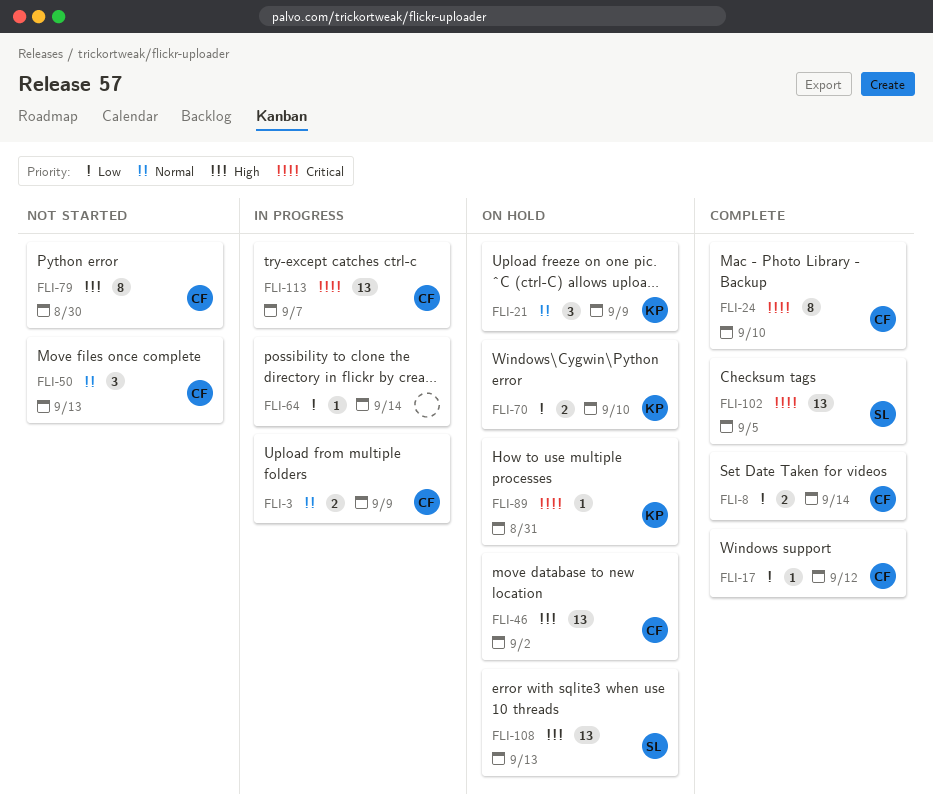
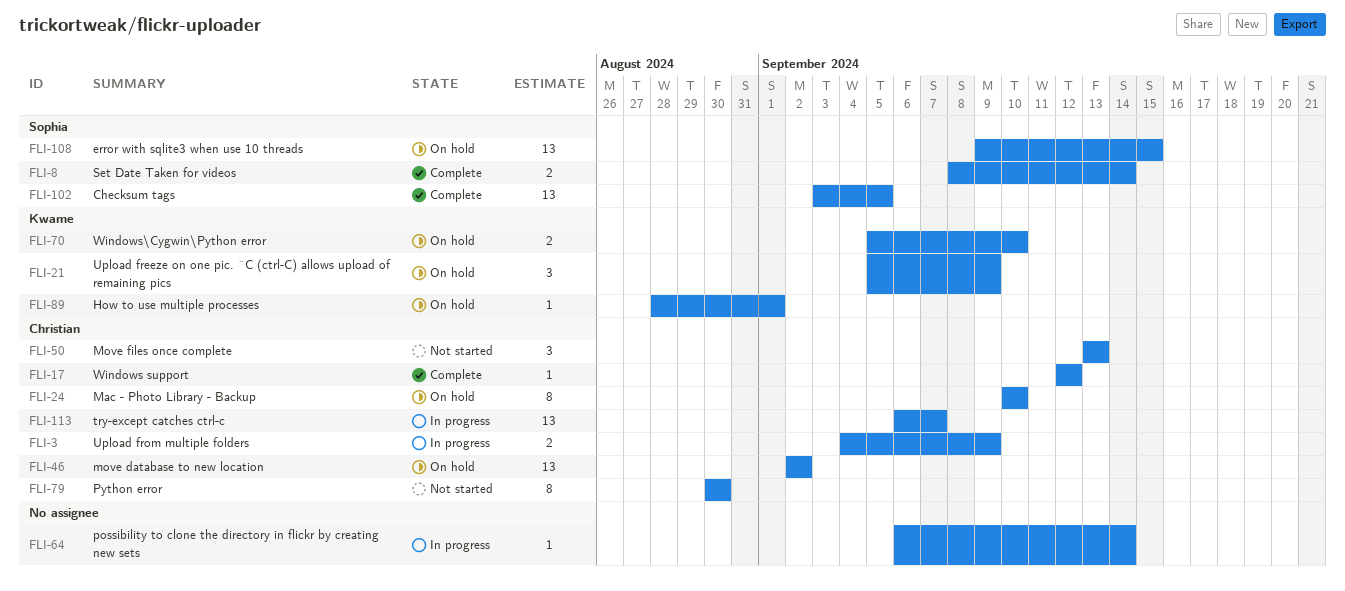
FLI-8, owner: Christian -> Sophia
FLI-24, status: Complete -> On hold
FLI-89, due: Aug 31 -> Sep 1
FLI-108, due: Sep 13 -> Sep 15

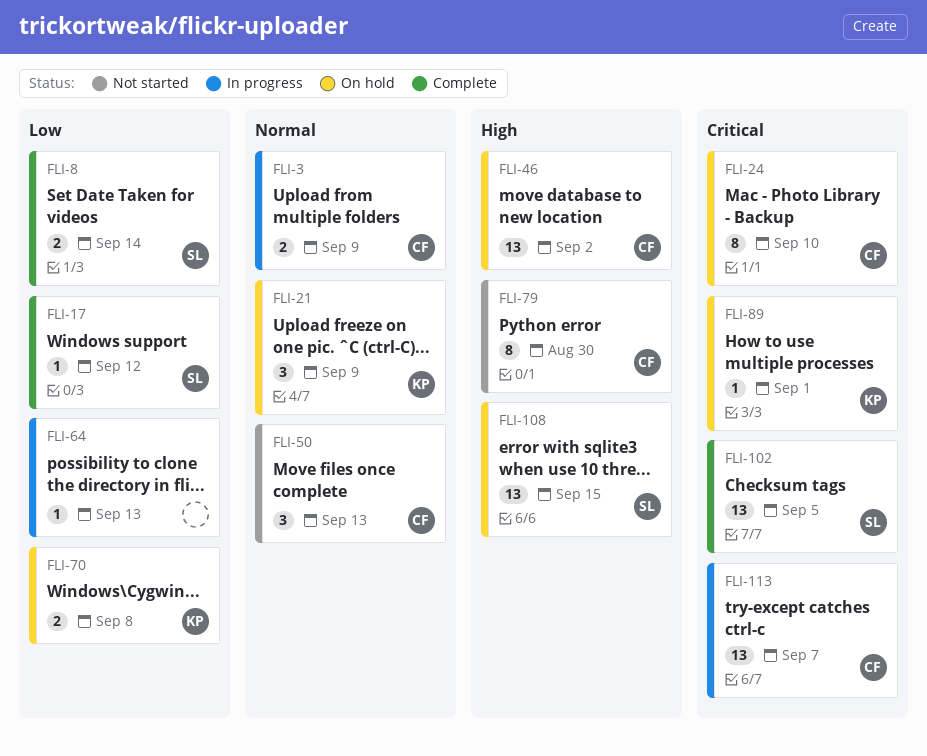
FLI-17, owner: Christian -> Sophia
FLI-64, due: Sep 14 -> Sep 13
FLI-70, due: Sep 10 -> Sep 8

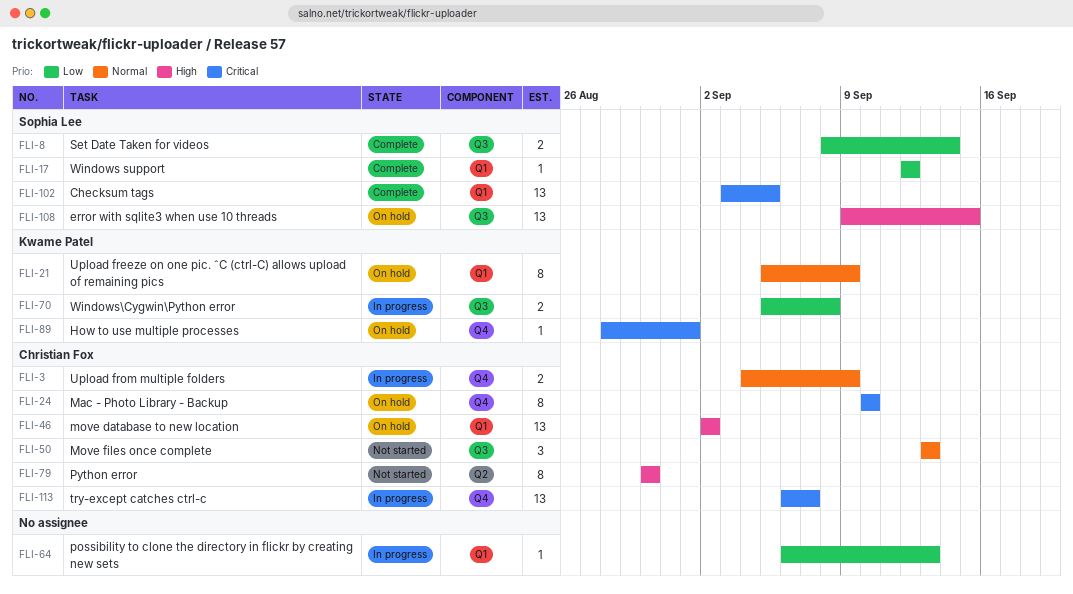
FLI-21, estimate: 3 -> 8
FLI-70, status: On hold -> In progress

